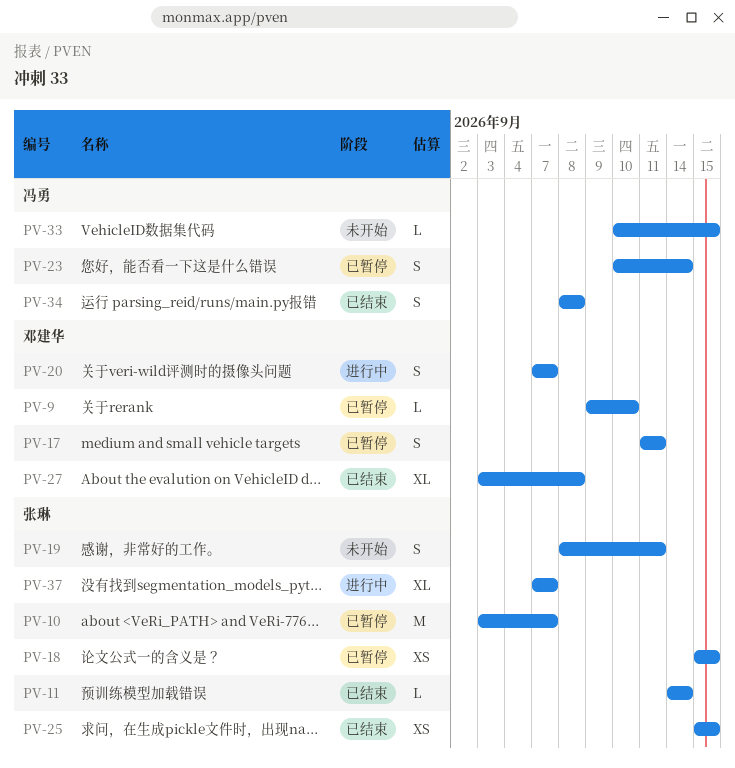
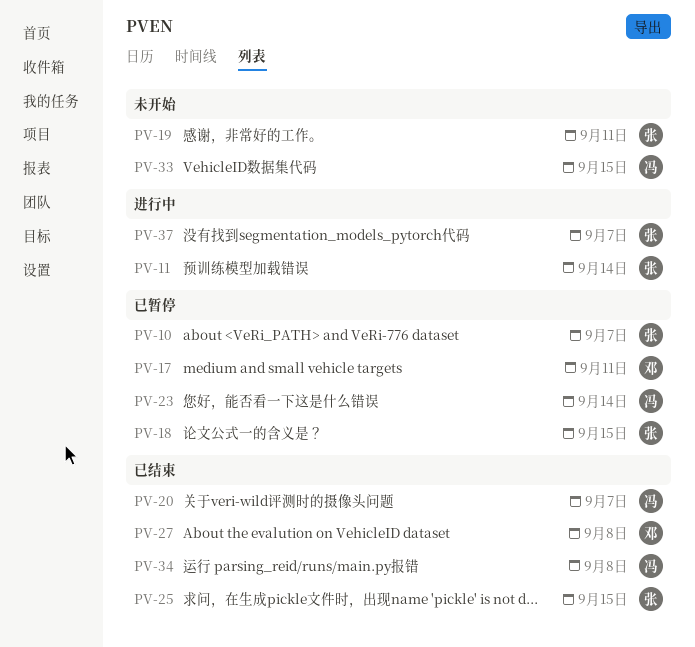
PV-9: present -> none
PV-11, status: 已结束 -> 进行中
PV-20, status: 进行中 -> 已结束
PV-20, owner: 邓建华 -> 冯勇

